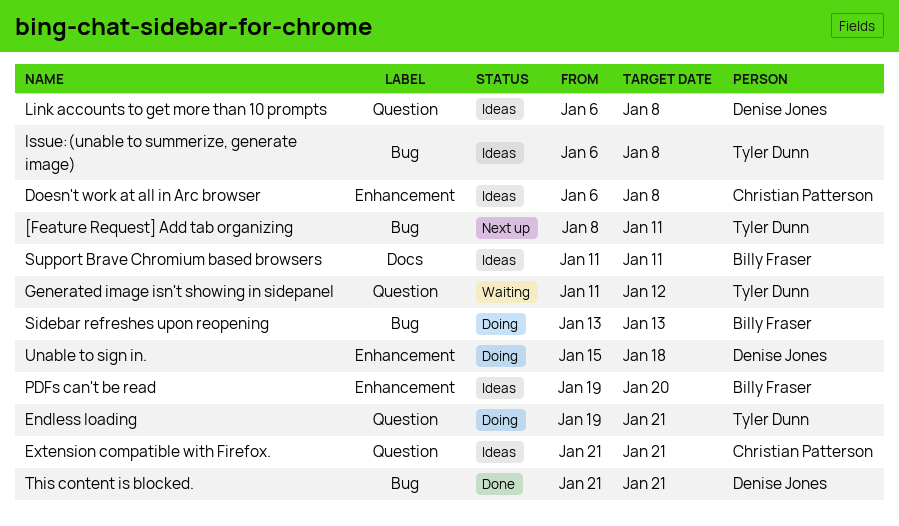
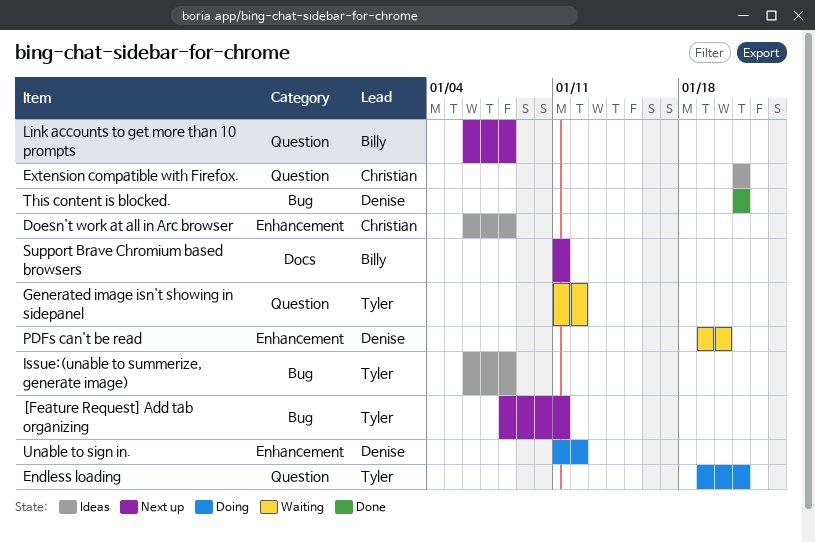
Link accounts to get more than 10 prompts, status: Ideas -> Next up
Link accounts to get more than 10 prompts, owner: Denise Jones -> Billy Fraser
PDFs can't be read, status: Ideas -> Waiting
PDFs can't be read, owner: Billy Fraser -> Denise Jones
Sidebar refreshes upon reopening: present -> none
Support Brave Chromium based browsers, status: Ideas -> Next up
Unable to sign in., start: Jan 15 -> Jan 11
Unable to sign in., due: Jan 18 -> Jan 12

